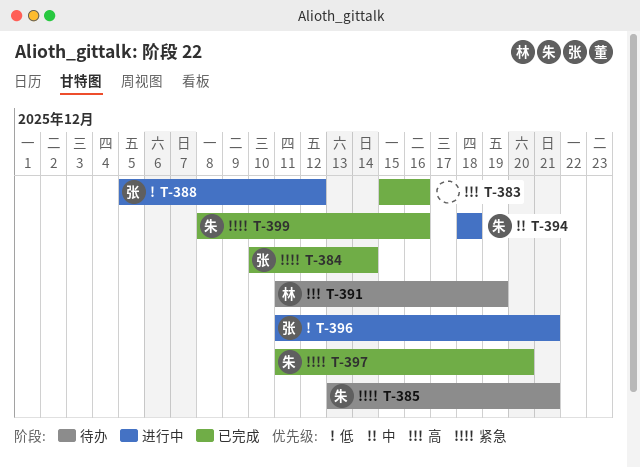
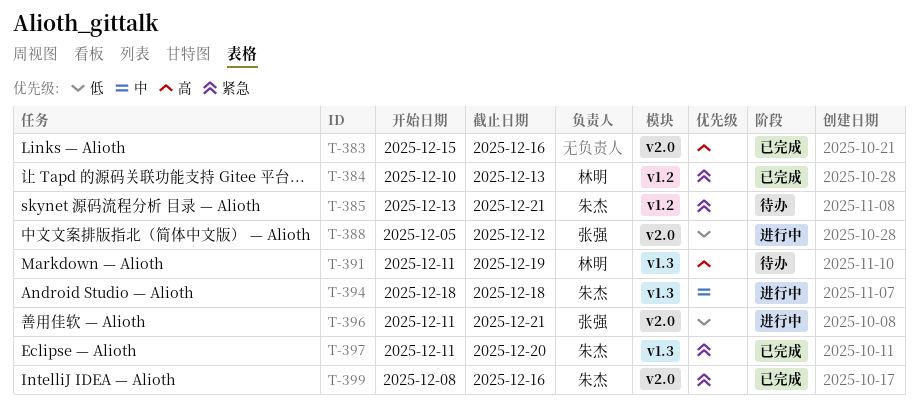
T-384, owner: 张强 -> 林明
T-384, due: Dec 14 -> Dec 13

